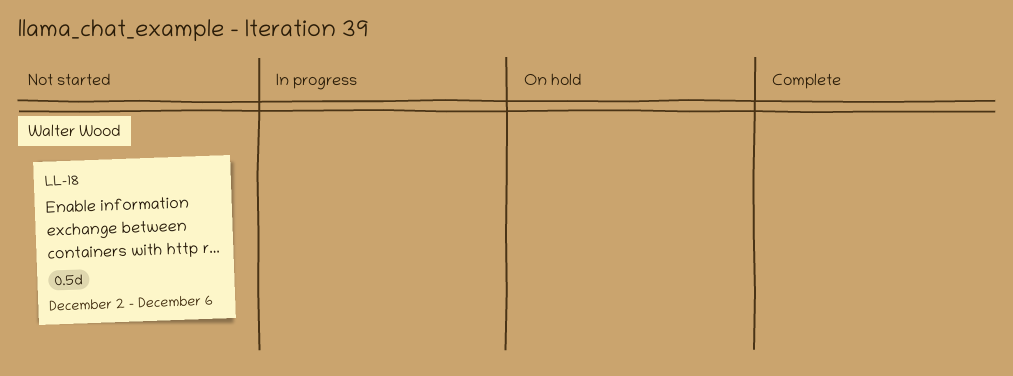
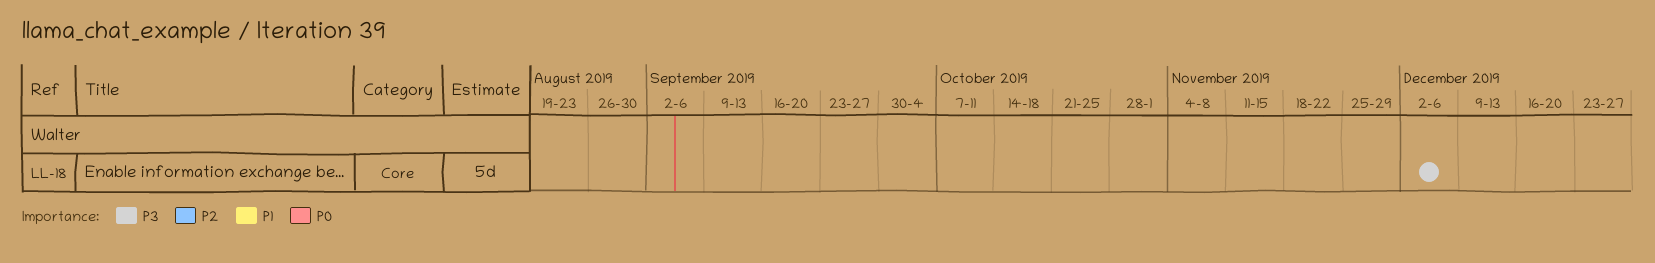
LL-18, estimate: 0.5d -> 5d

